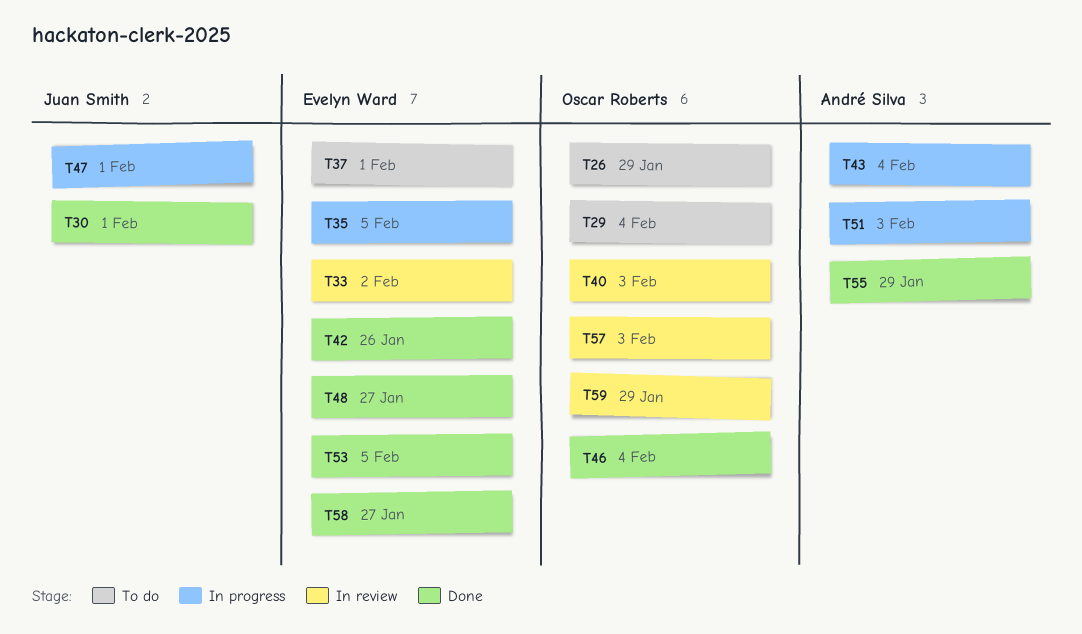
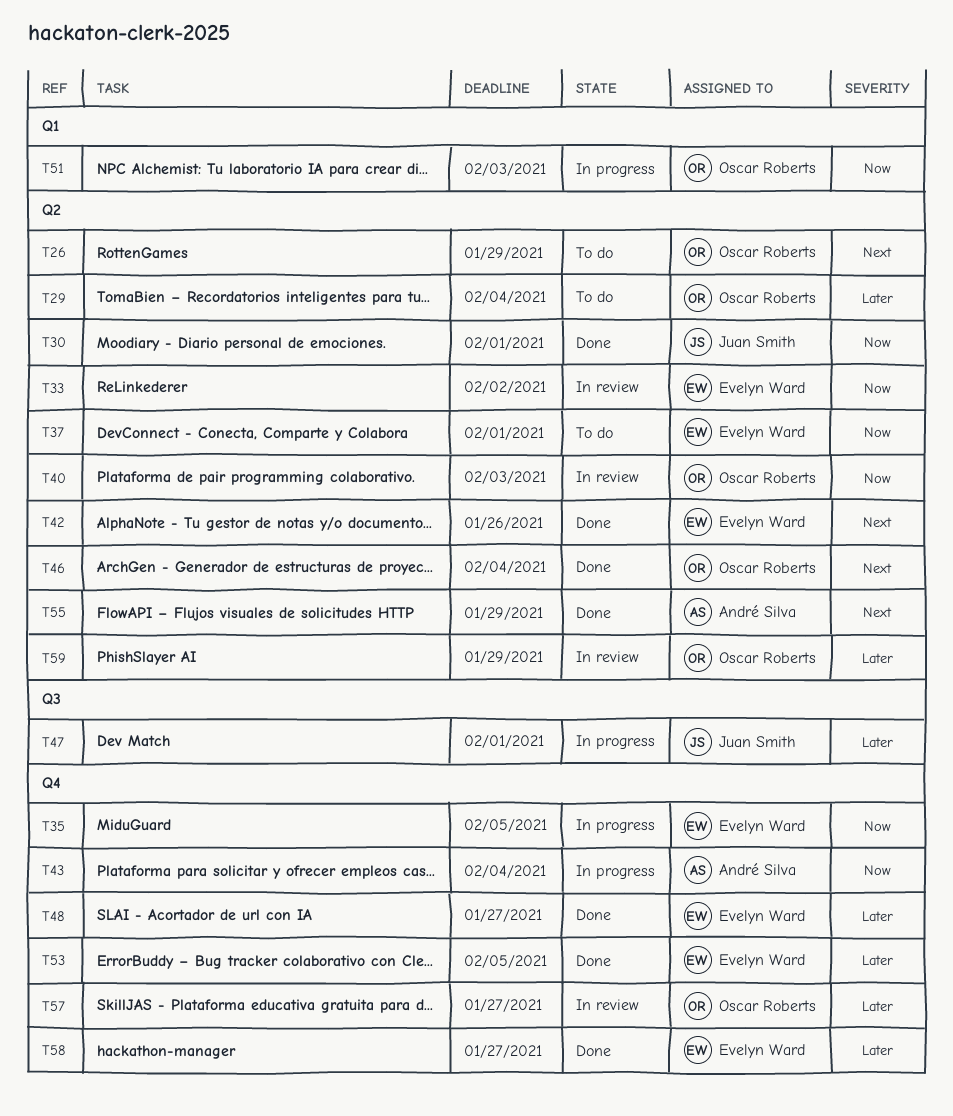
T51, owner: André Silva -> Oscar Roberts
T57, due: Feb 3 -> Jan 27

